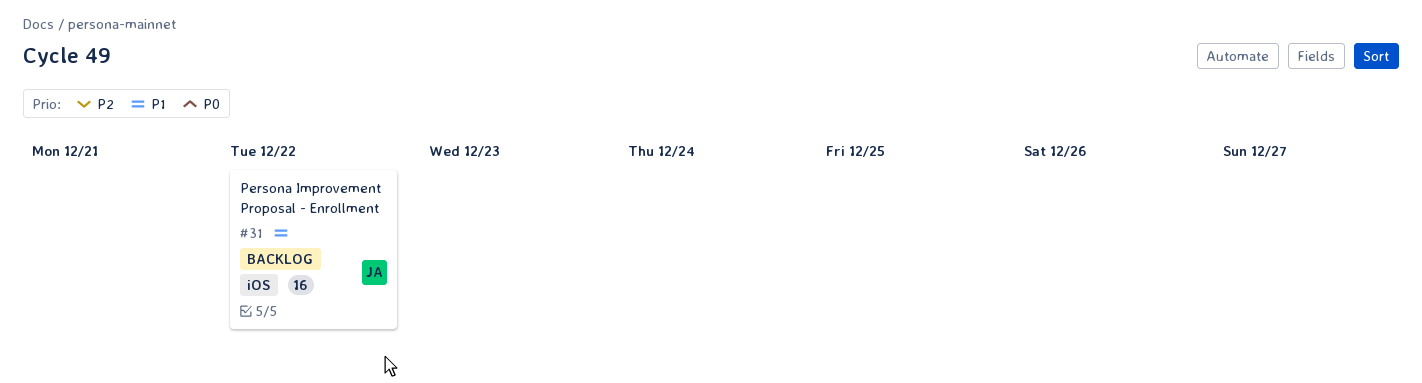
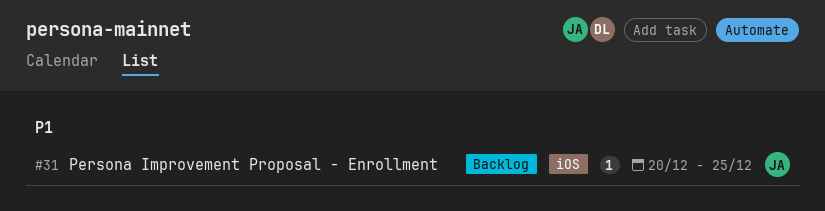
#31, estimate: 16 -> 1
#31, due: Dec 22 -> Dec 25

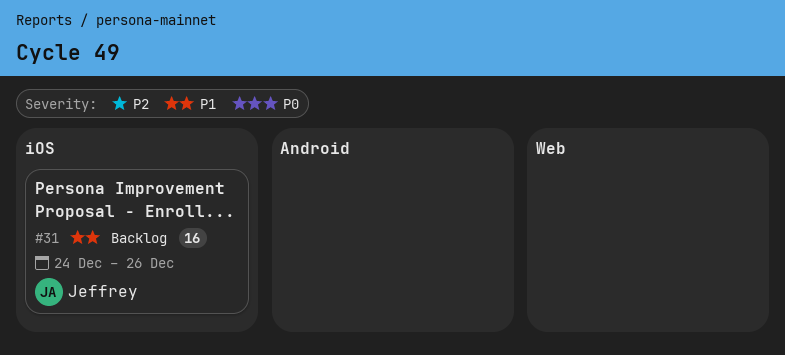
#31, estimate: 1 -> 16
#31, start: Dec 20 -> Dec 24
#31, due: Dec 25 -> Dec 26

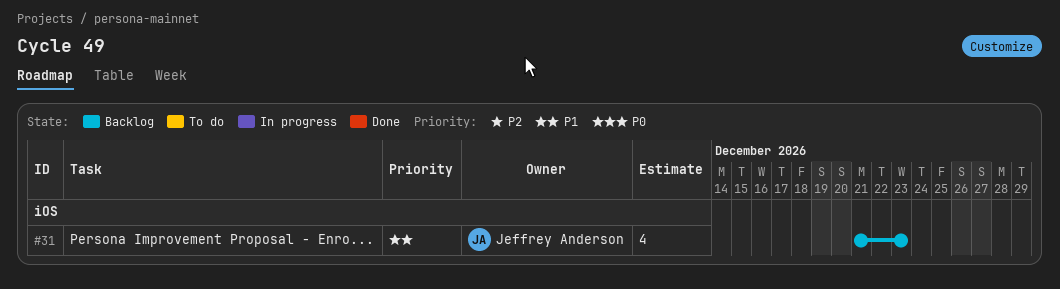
#31, estimate: 16 -> 4
#31, start: Dec 24 -> Dec 21
#31, due: Dec 26 -> Dec 23

